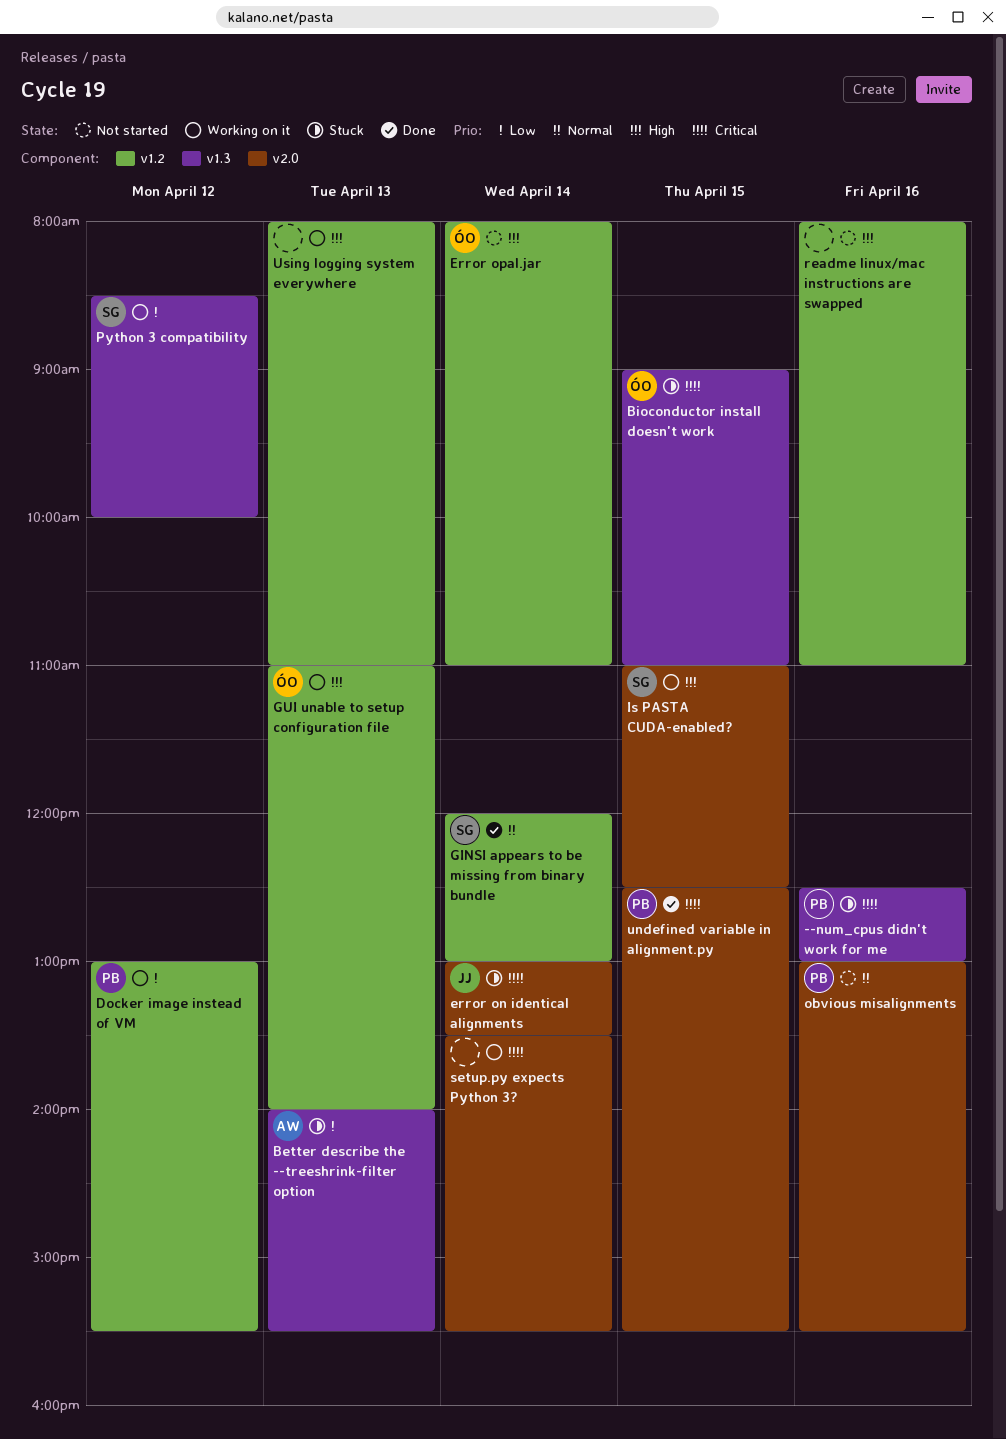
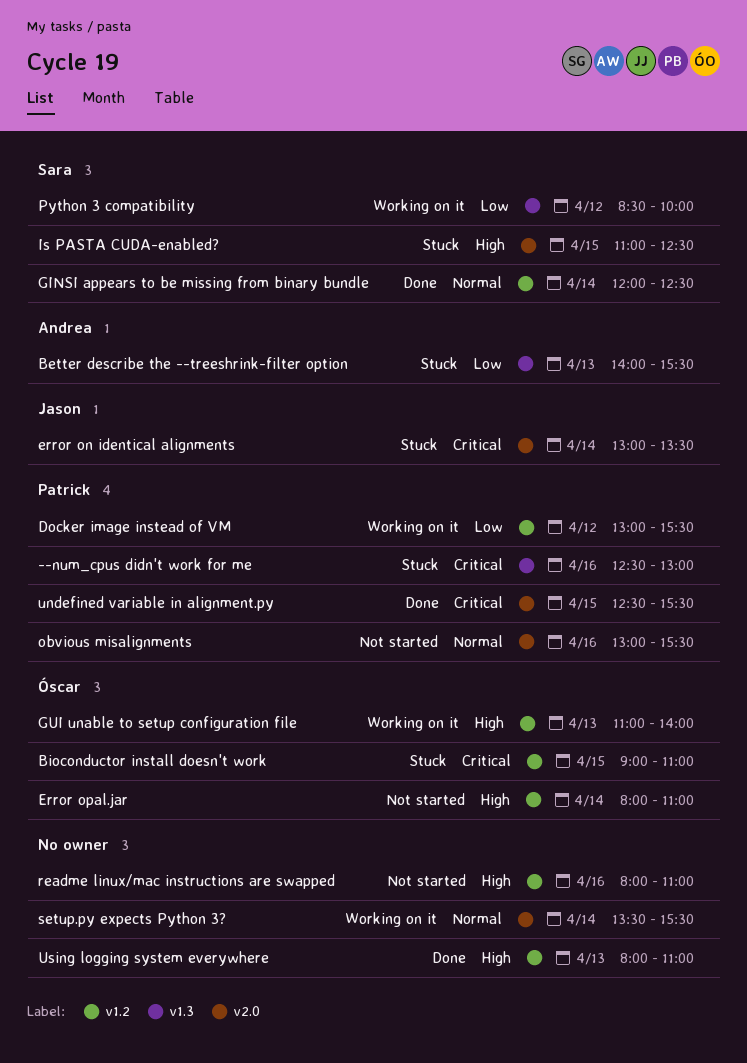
Bioconductor install doesn't work, label: v1.3 -> v1.2
GINSI appears to be missing from binary bundle, ends: 13:00 -> 12:30
Is PASTA CUDA-enabled?, status: Working on it -> Stuck
setup.py expects Python 3?, priority: Critical -> Normal
Using logging system everywhere, status: Working on it -> Done

